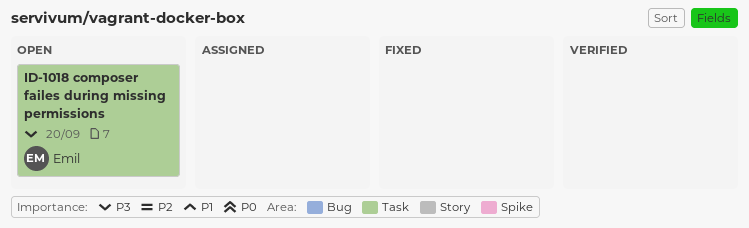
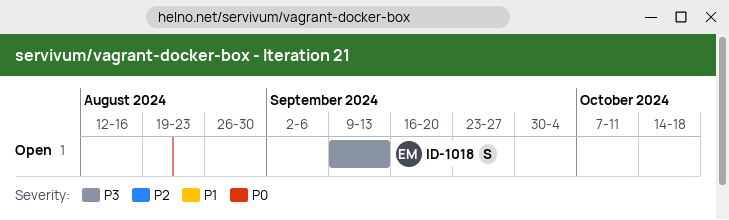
ID-1018, due: Sep 20 -> Sep 13

